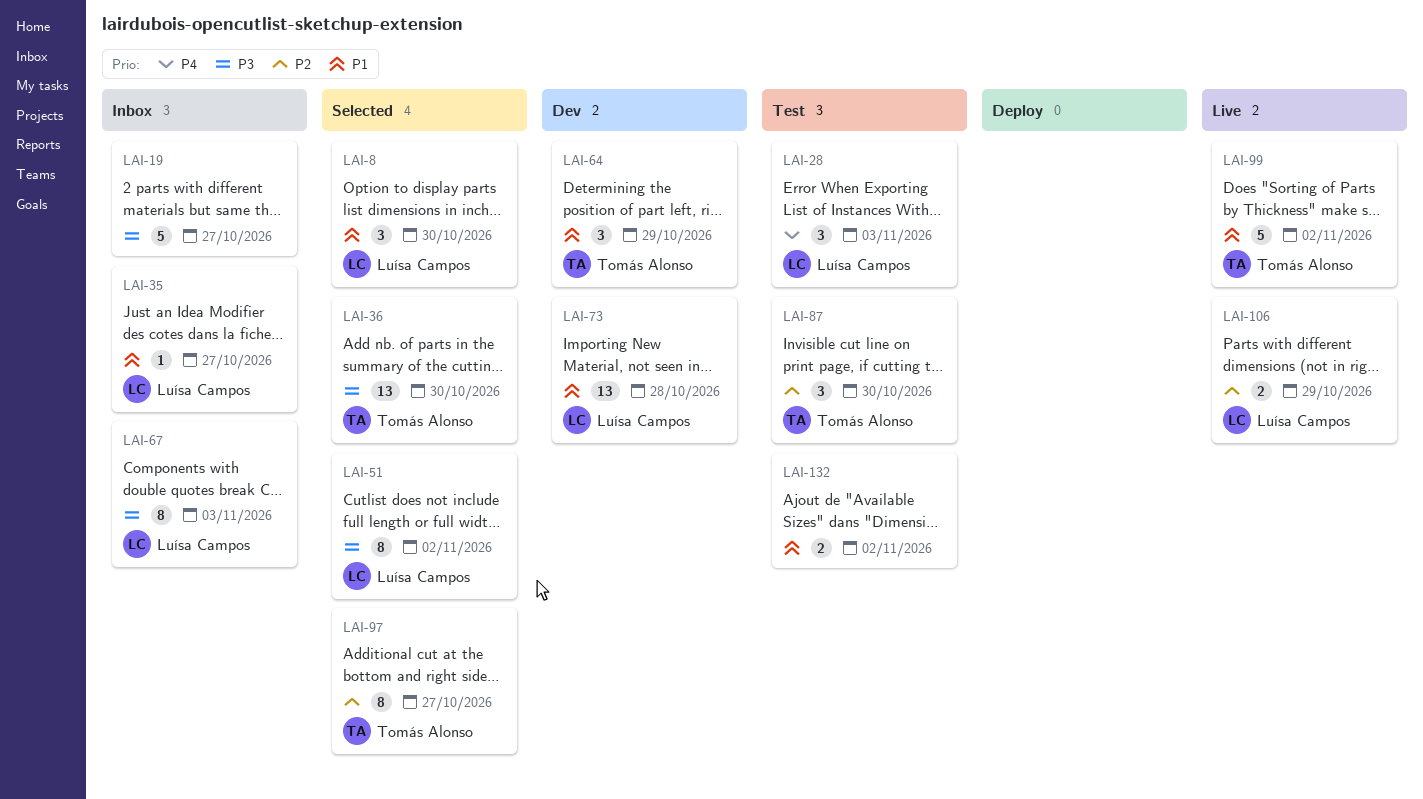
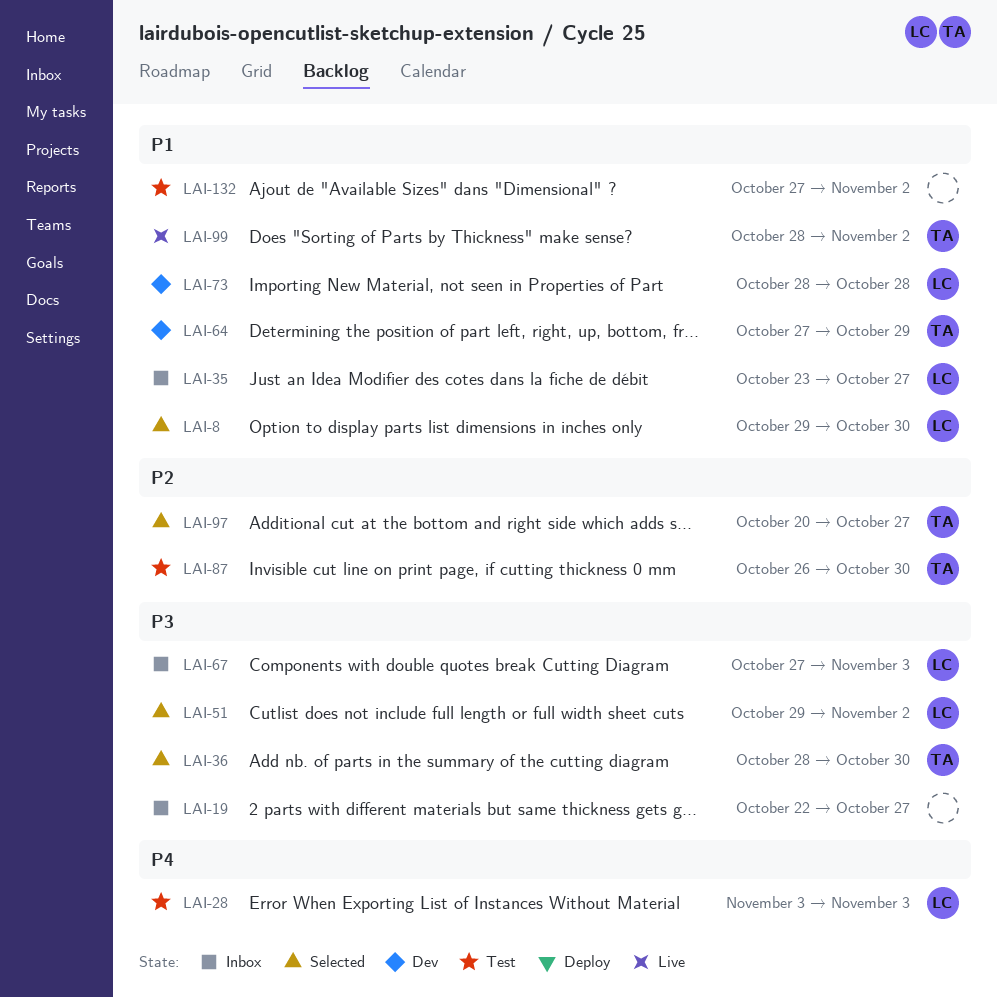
LAI-106: present -> none

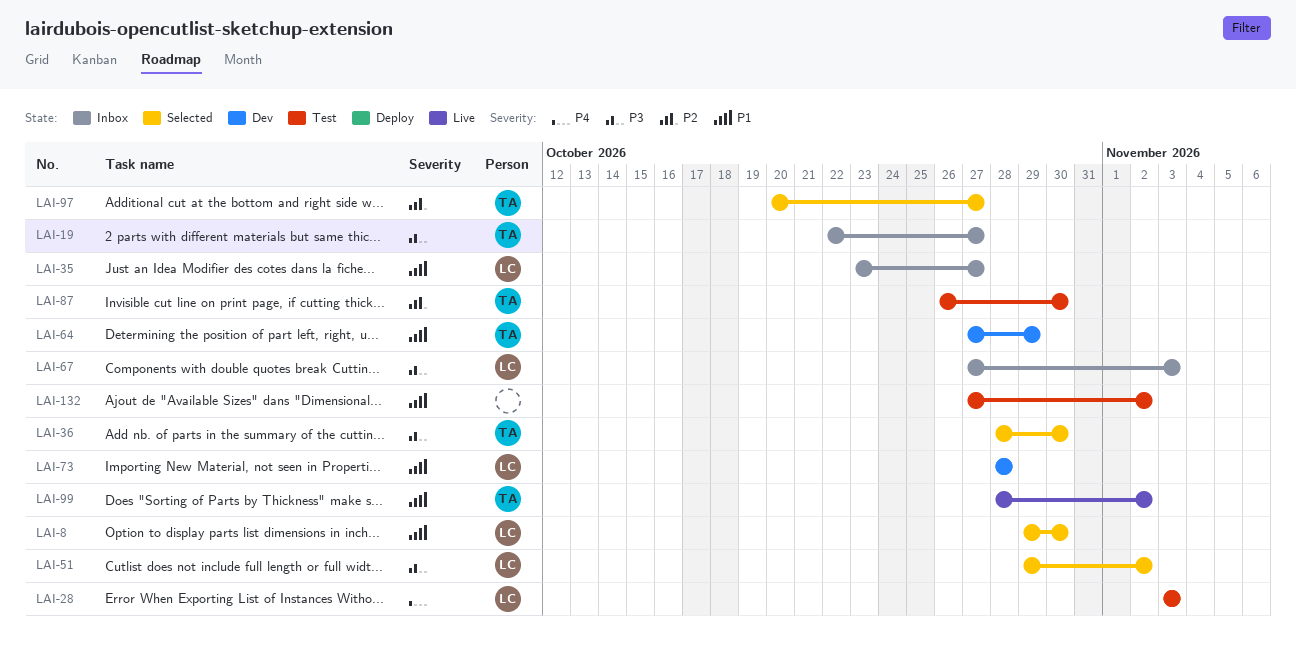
LAI-19, owner: none -> TA

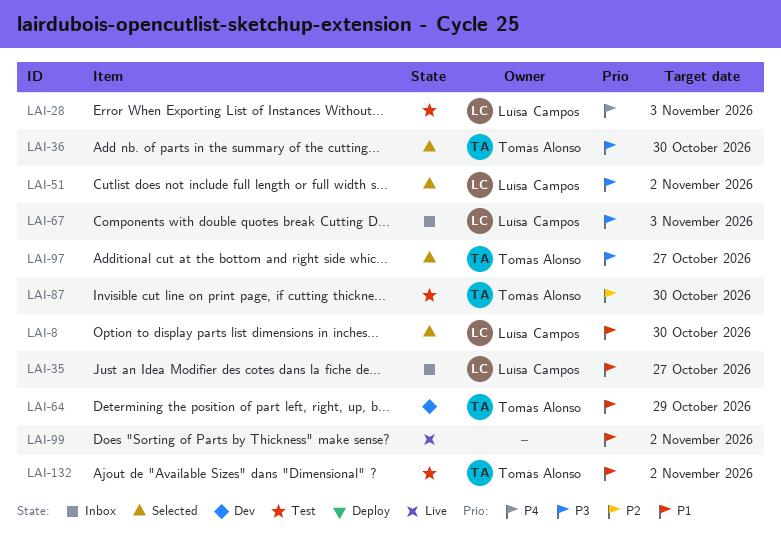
LAI-19: present -> none
LAI-73: present -> none
LAI-97, priority: P2 -> P3
LAI-99, owner: Tomás Alonso -> none
LAI-132, owner: none -> Tomás Alonso

